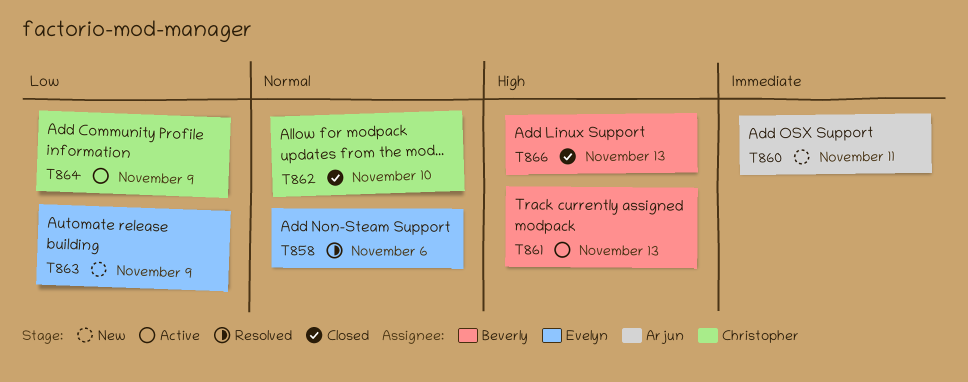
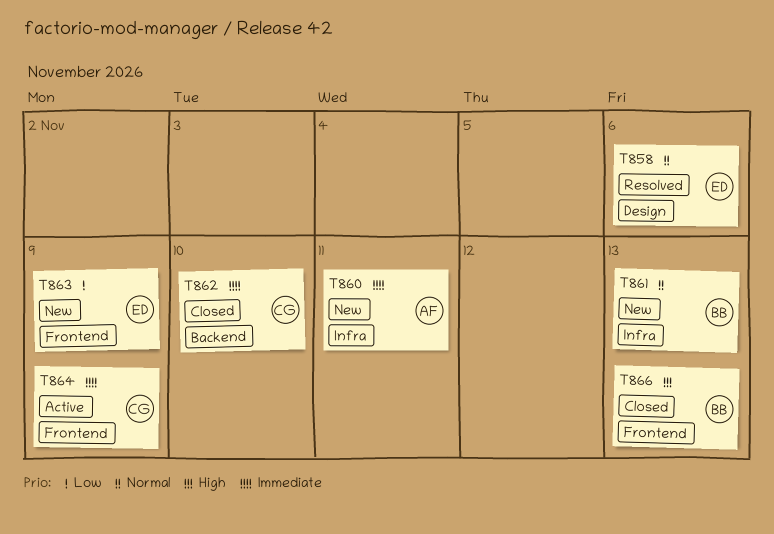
T861, status: Active -> New
T861, priority: High -> Normal
T862, priority: Normal -> Immediate
T864, priority: Low -> Immediate

